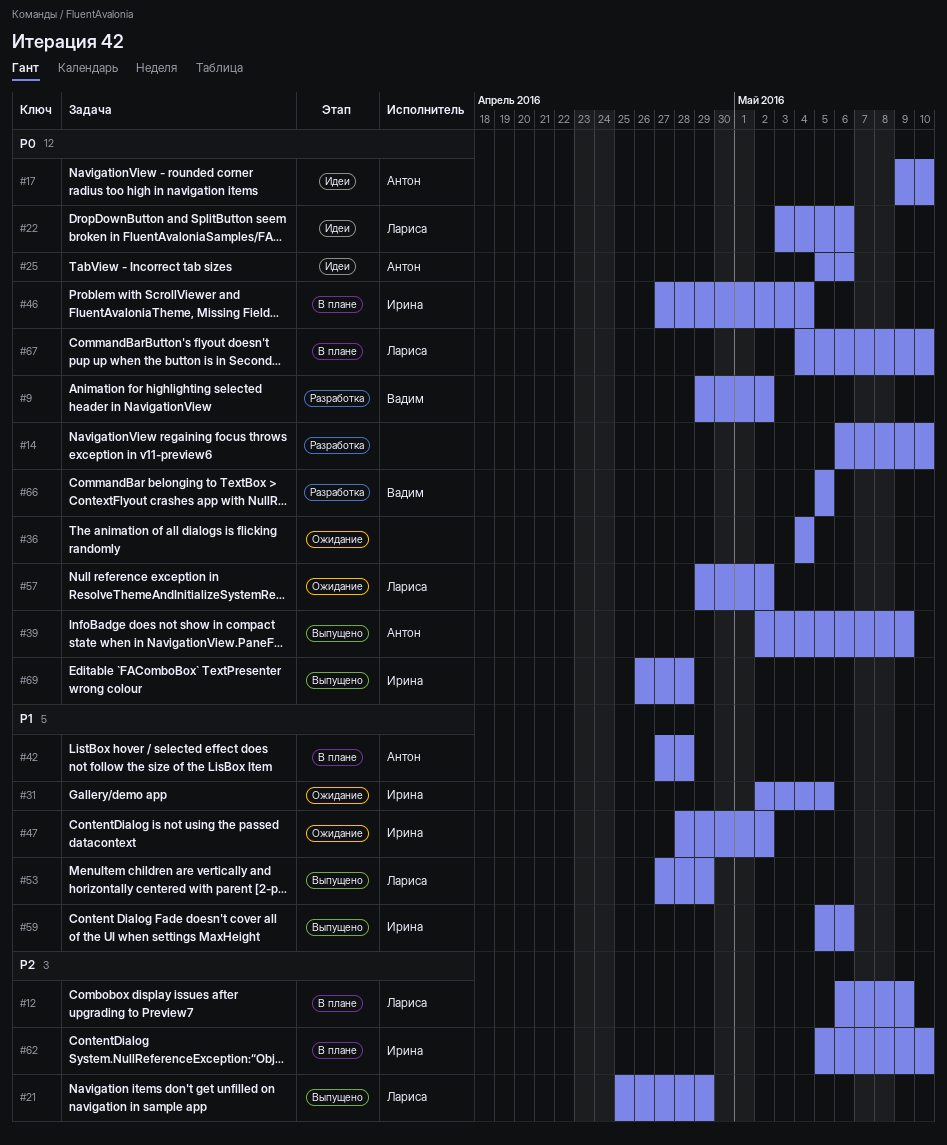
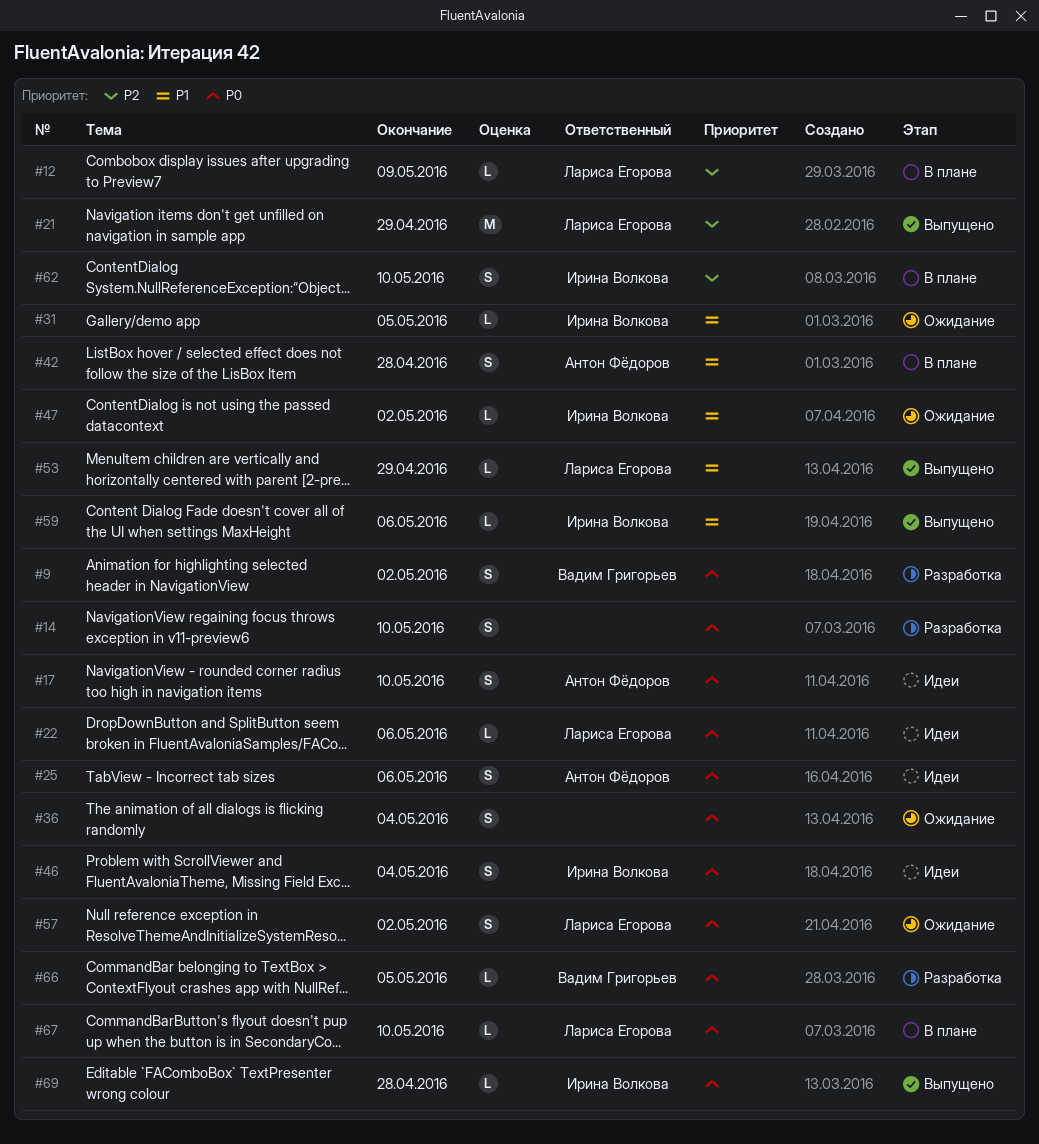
#39: present -> none
#46, status: В плане -> Идеи

